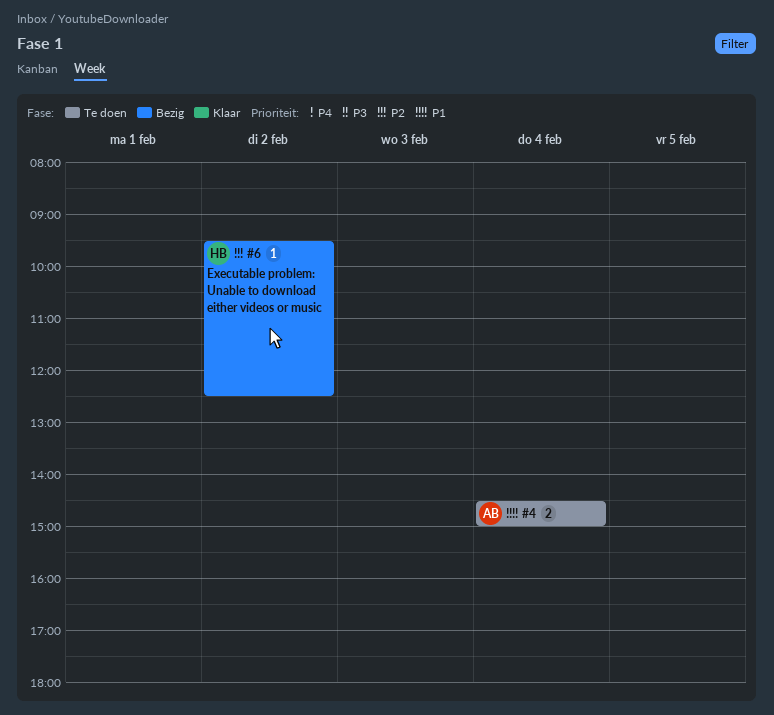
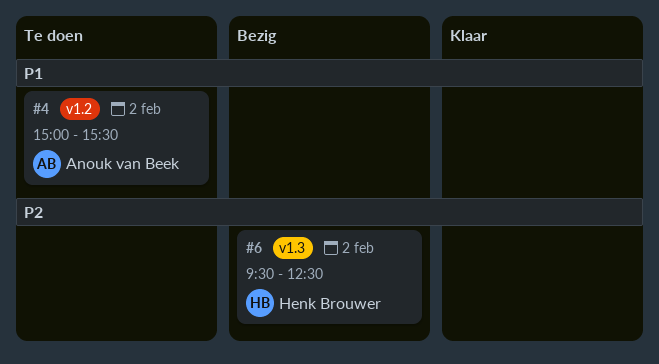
#4, day: Feb 4 -> Feb 2
#4, begins: 14:30 -> 15:00
#4, ends: 15:00 -> 15:30

